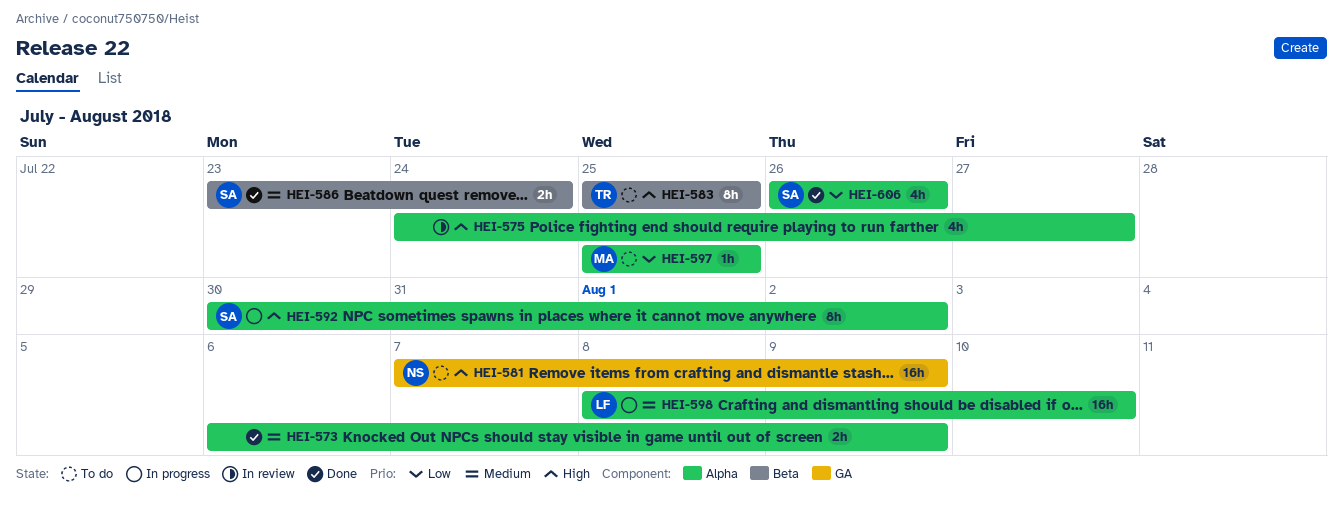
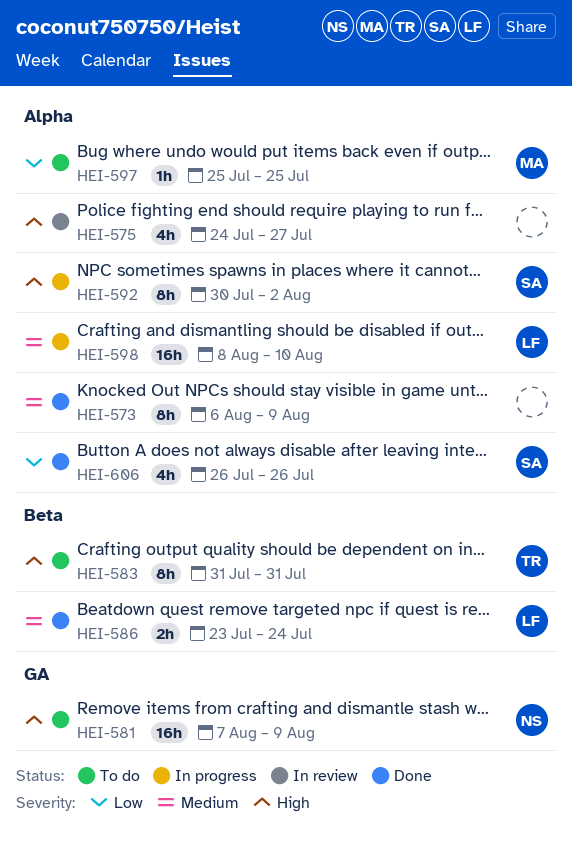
HEI-573, estimate: 2h -> 8h
HEI-583, start: Jul 25 -> Jul 31
HEI-583, due: Jul 25 -> Jul 31
HEI-586, owner: SA -> LF

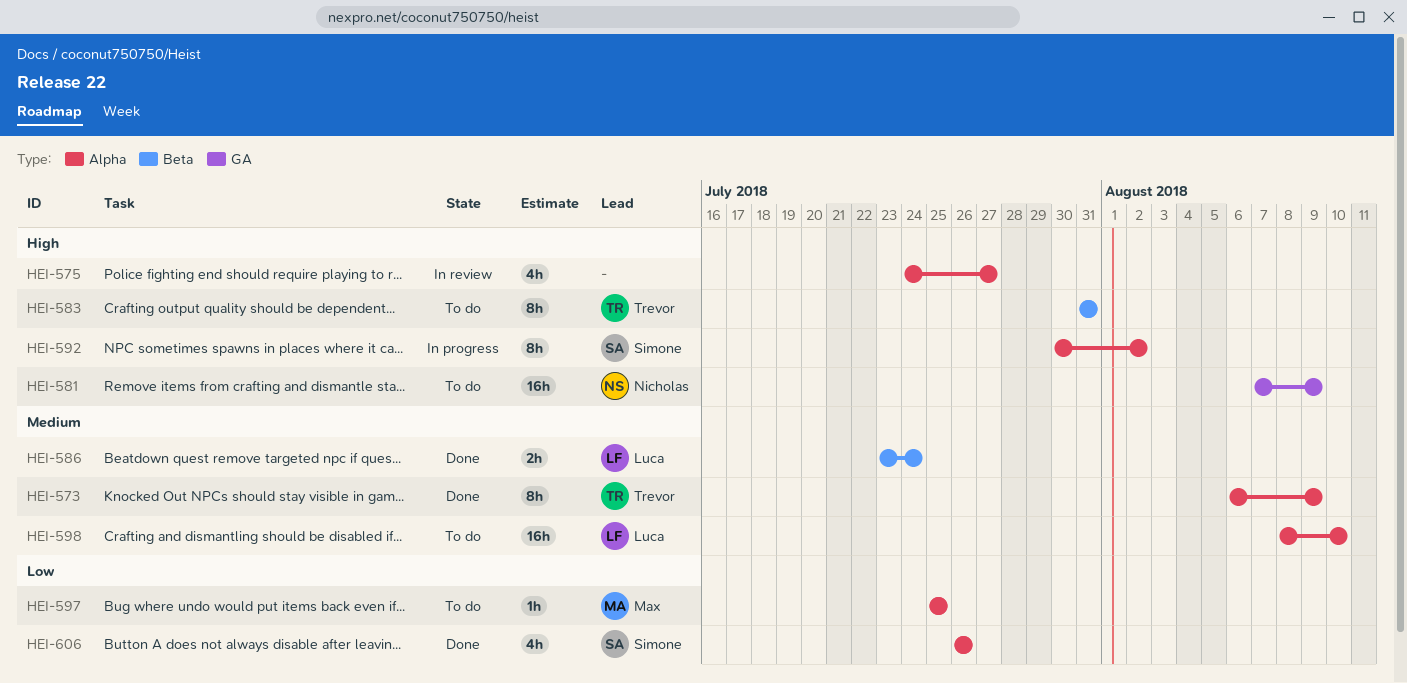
HEI-573, owner: none -> Trevor
HEI-598, status: In progress -> To do

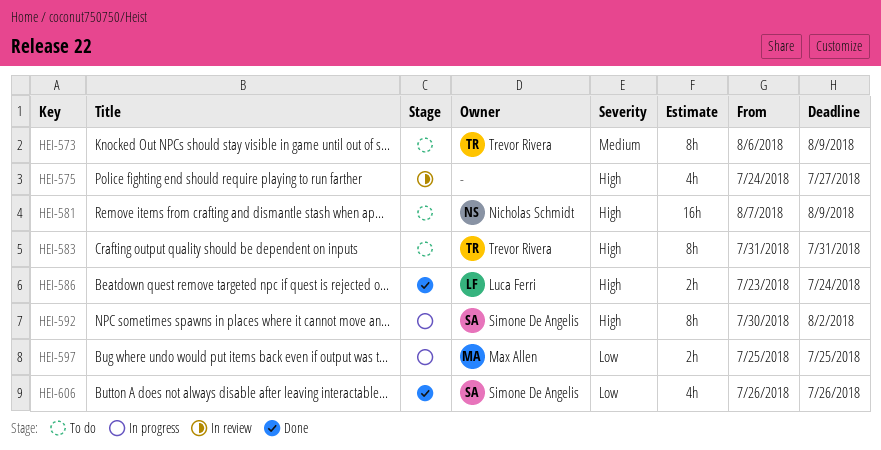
HEI-573, status: Done -> To do
HEI-586, priority: Medium -> High
HEI-597, status: To do -> In progress
HEI-597, estimate: 1h -> 2h
HEI-598: present -> none

